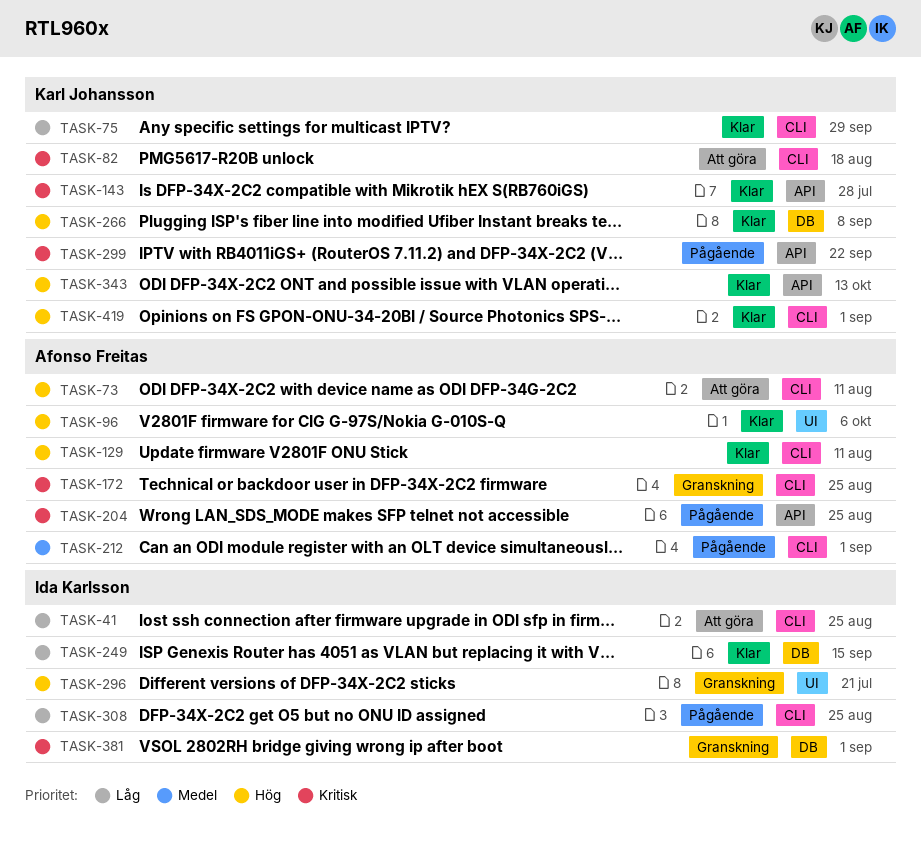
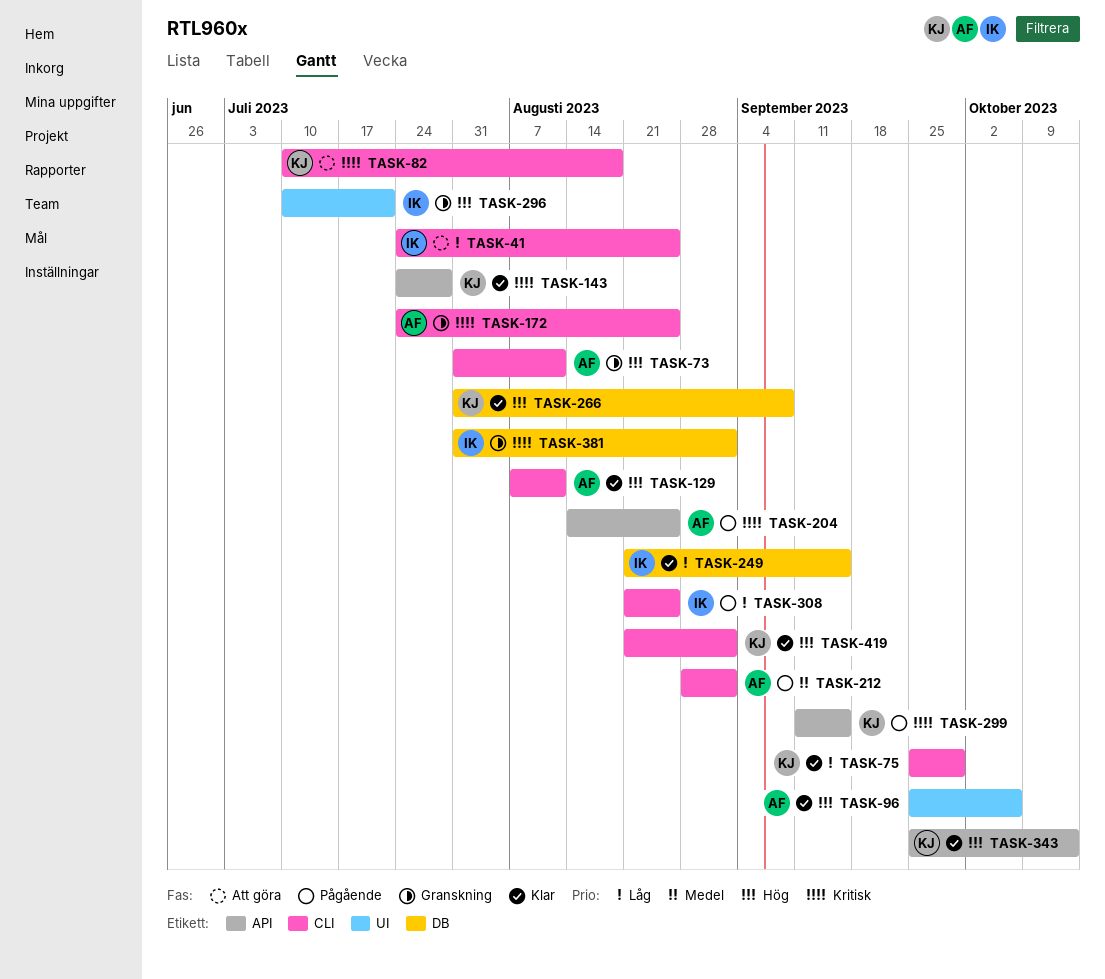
TASK-73, status: Att göra -> Granskning
TASK-299, due: Sep 22 -> Sep 15

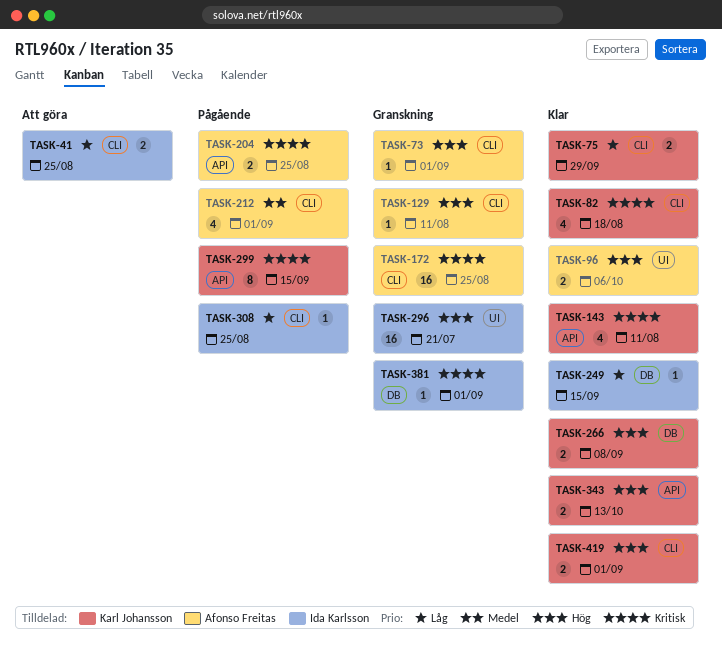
TASK-73, due: Aug 11 -> Sep 1
TASK-82, status: Att göra -> Klar
TASK-129, status: Klar -> Granskning
TASK-143, due: Jul 28 -> Aug 11

